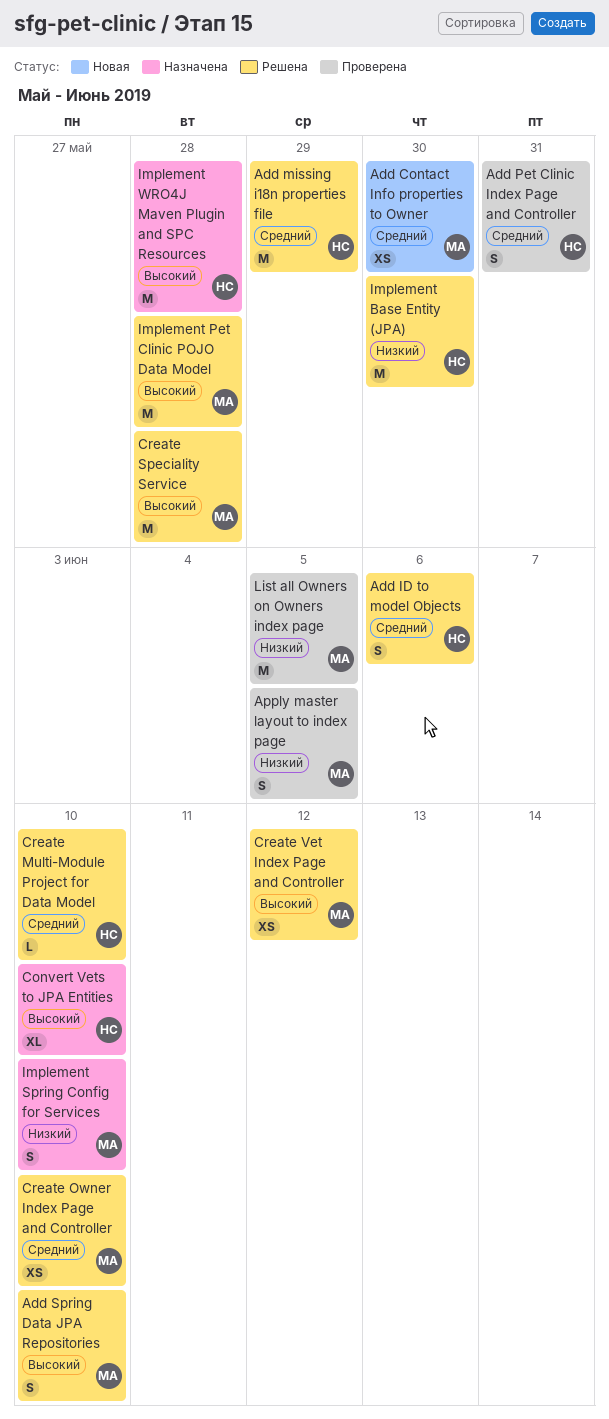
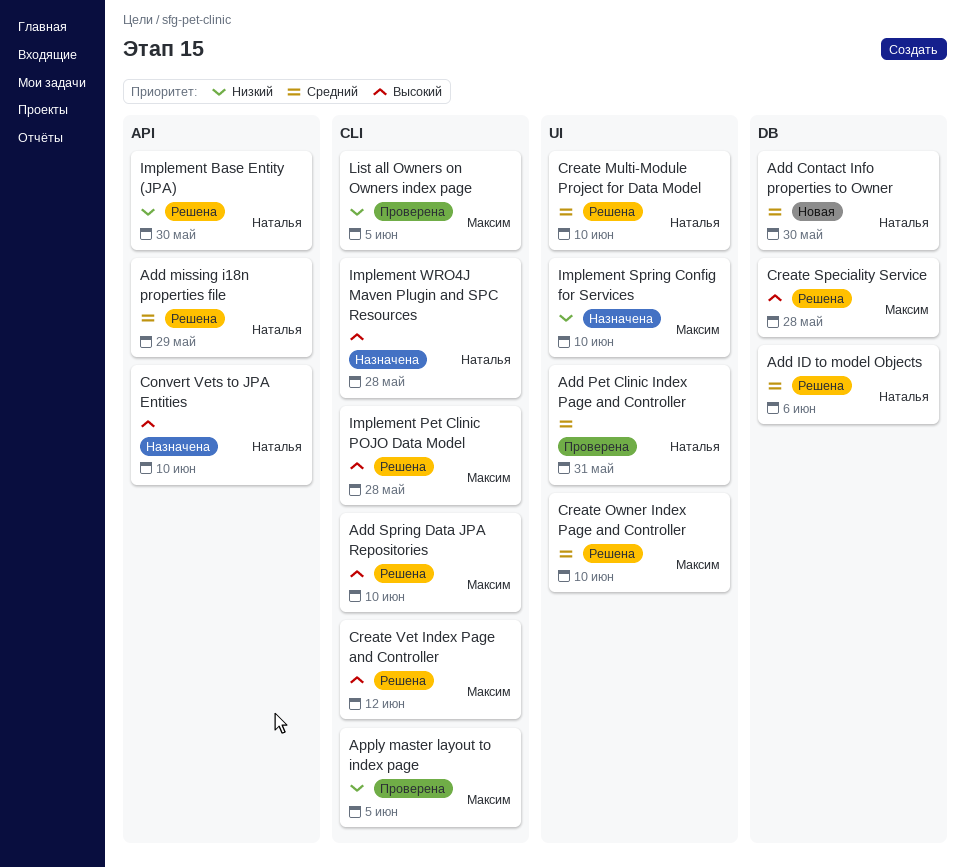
Add Contact Info properties to Owner, owner: Максим -> Наталья

